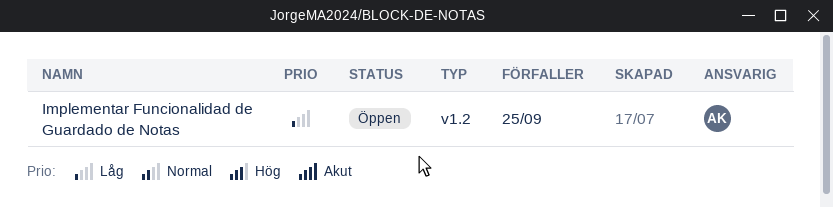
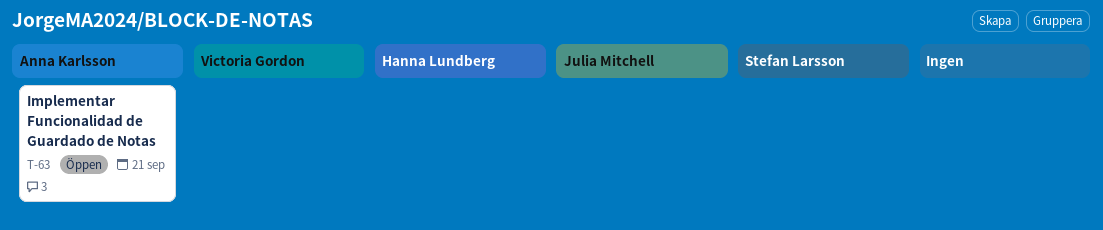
Implementar Funcionalidad de Guardado de Notas, due: Sep 25 -> Sep 21

